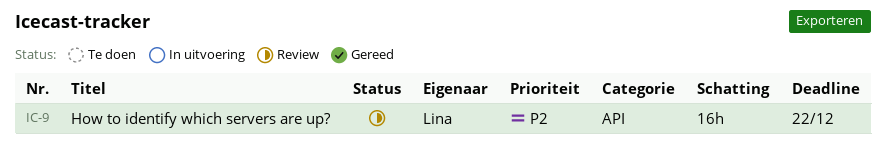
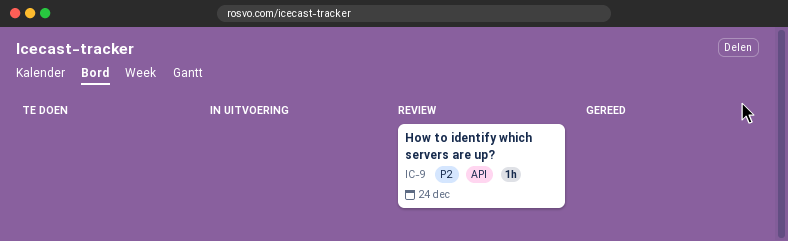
IC-9, estimate: 16h -> 1h
IC-9, due: Dec 22 -> Dec 24

